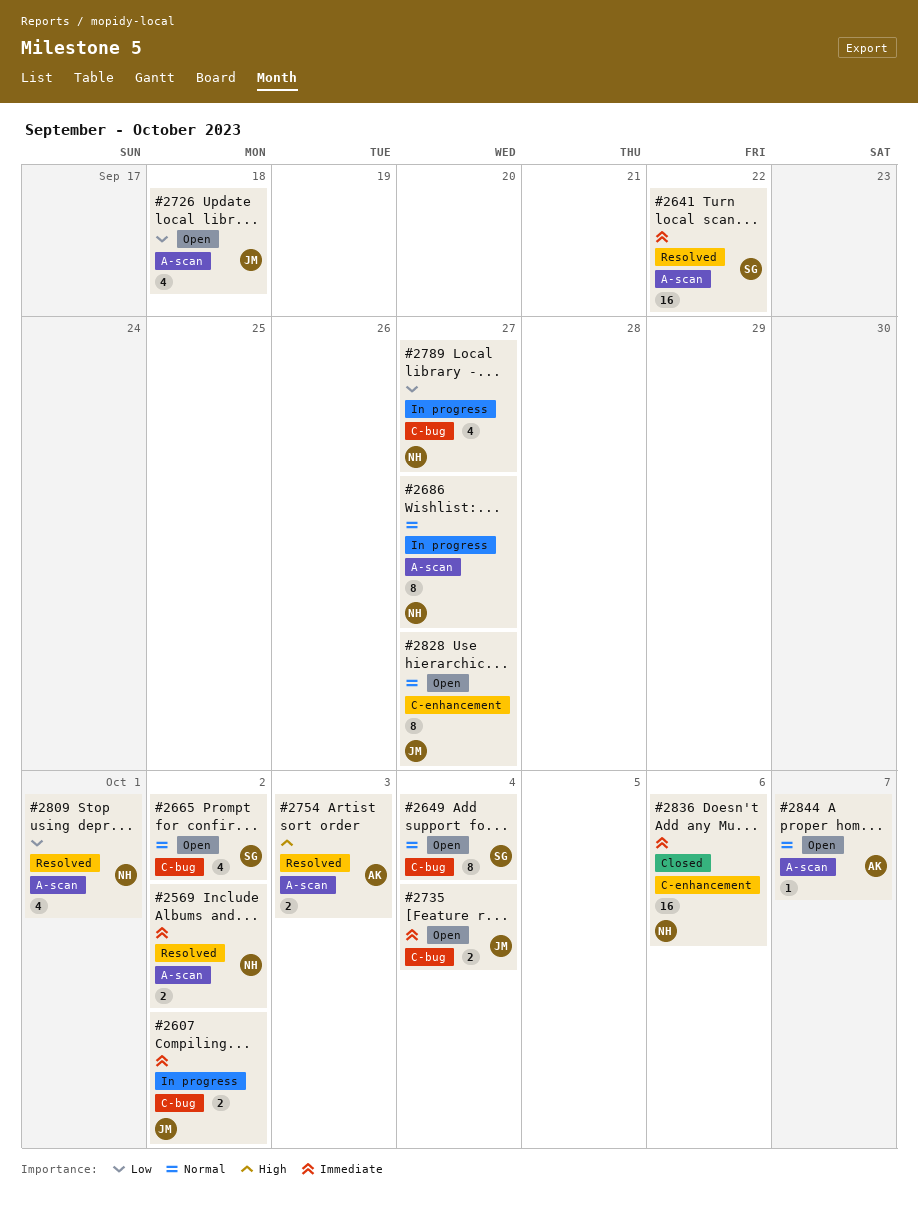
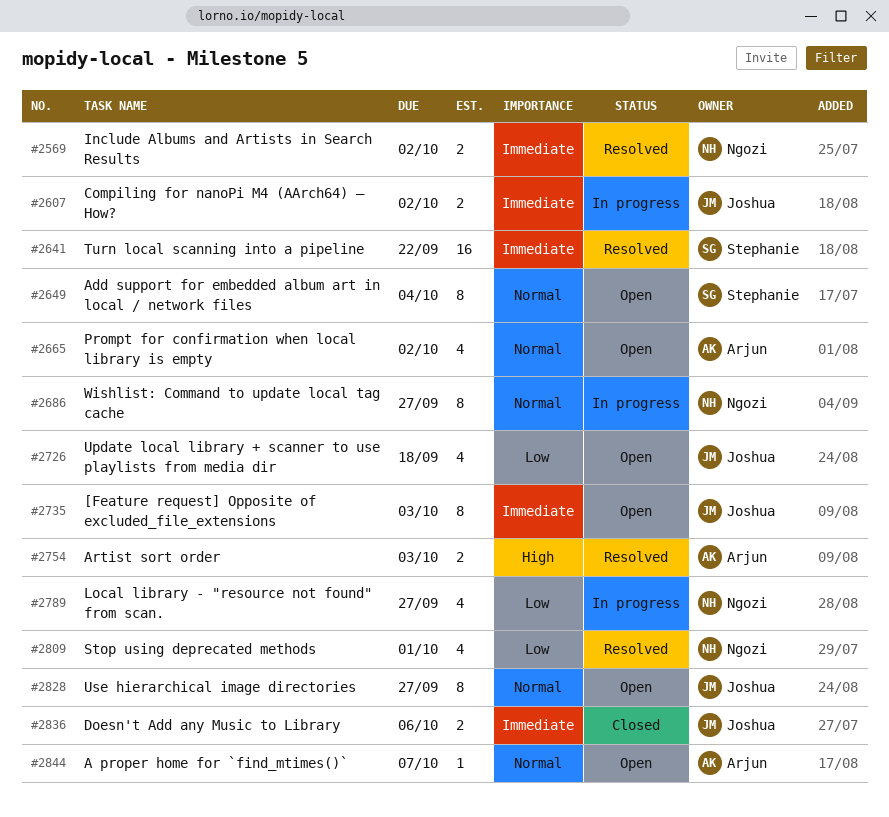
#2665, owner: Stephanie -> Arjun
#2735, estimate: 2 -> 8
#2735, due: Oct 4 -> Oct 3
#2836, owner: Ngozi -> Joshua
#2836, estimate: 16 -> 2

